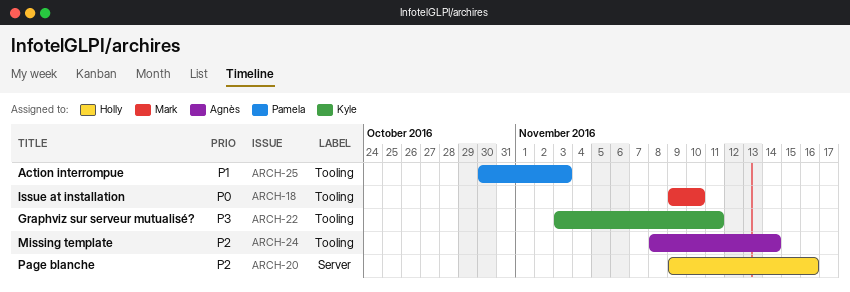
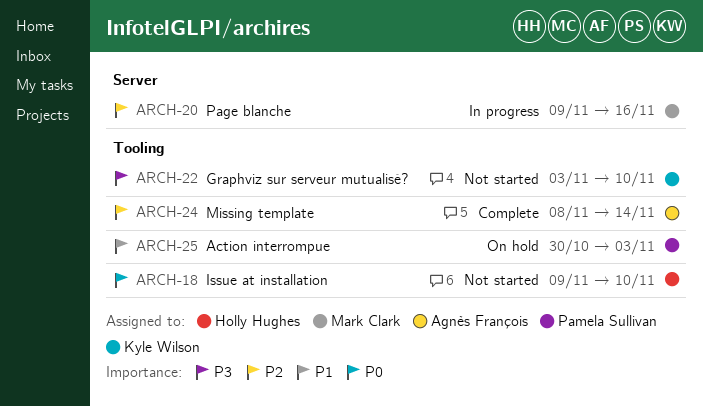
ARCH-18, owner: Mark Clark -> Holly Hughes
ARCH-20, owner: Holly Hughes -> Mark Clark
ARCH-22, due: Nov 11 -> Nov 10

